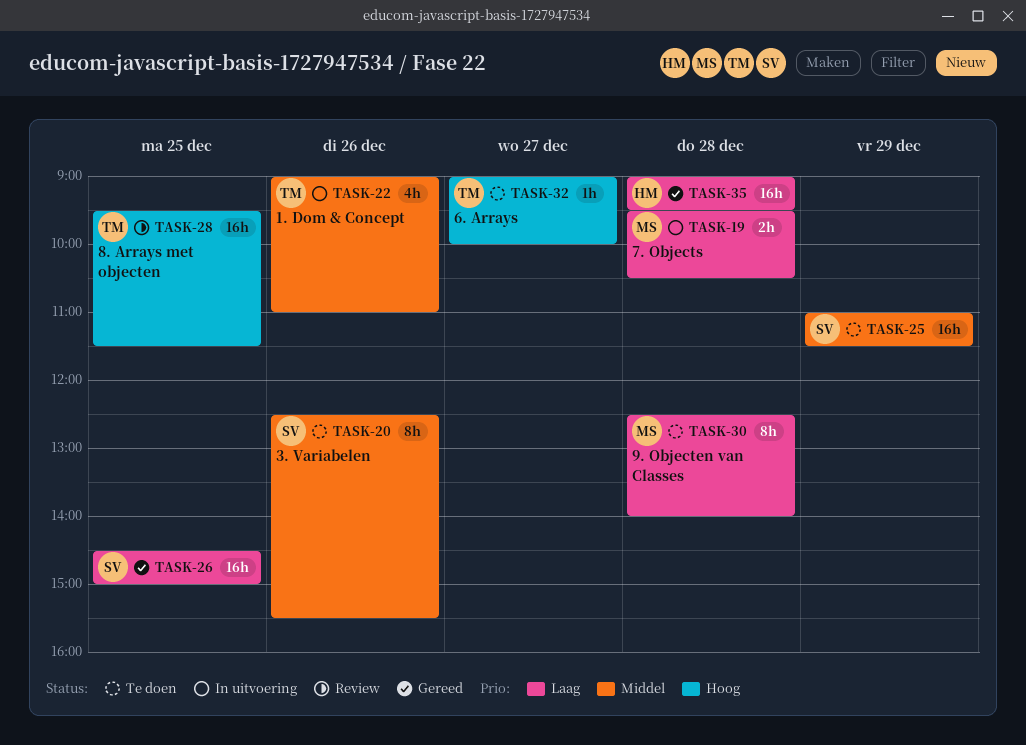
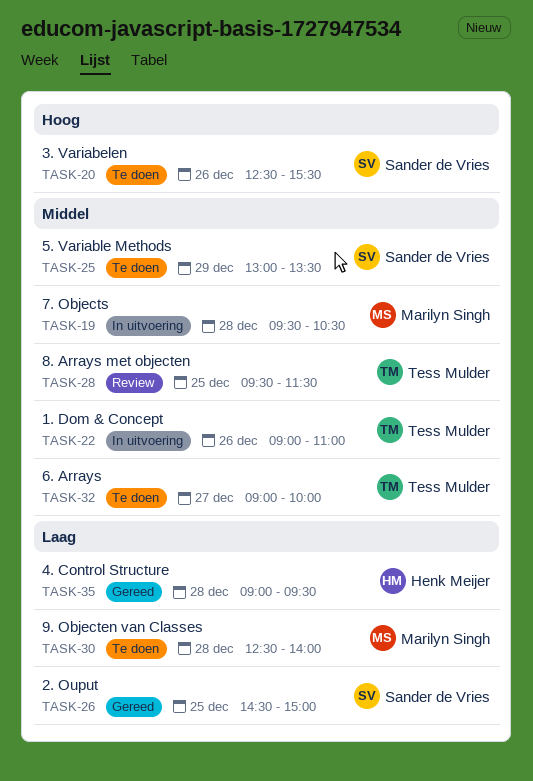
TASK-19, priority: Laag -> Middel
TASK-20, priority: Middel -> Hoog
TASK-25, begins: 11:00 -> 13:00
TASK-25, ends: 11:30 -> 13:30
TASK-28, priority: Hoog -> Middel
TASK-32, priority: Hoog -> Middel

